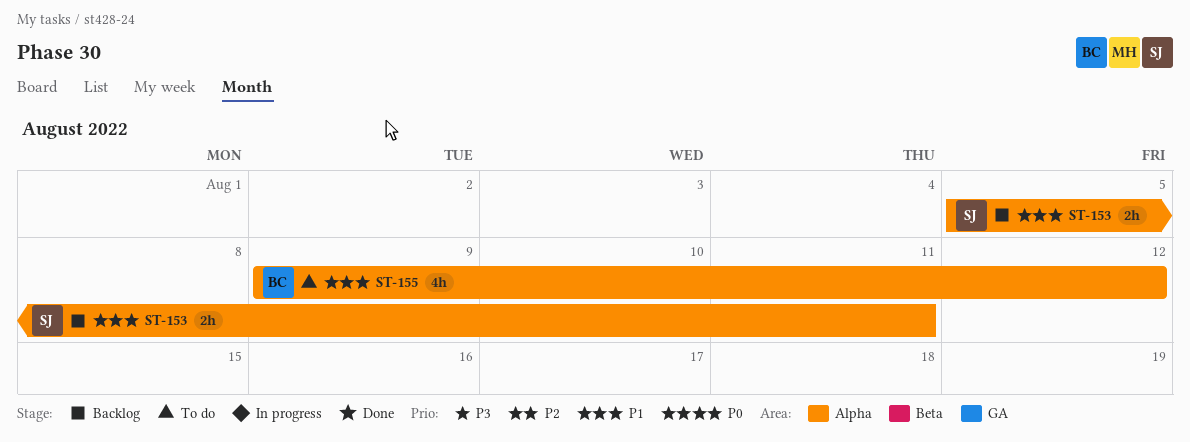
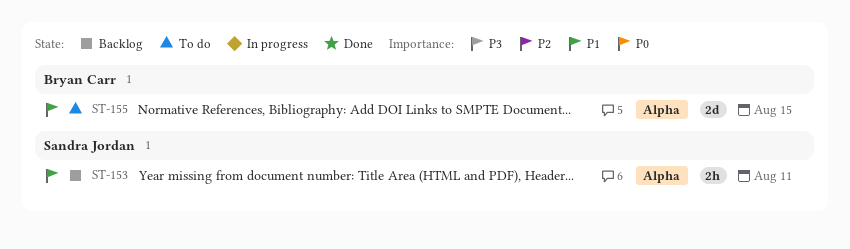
ST-155, estimate: 4h -> 2d
ST-155, due: Aug 12 -> Aug 15

